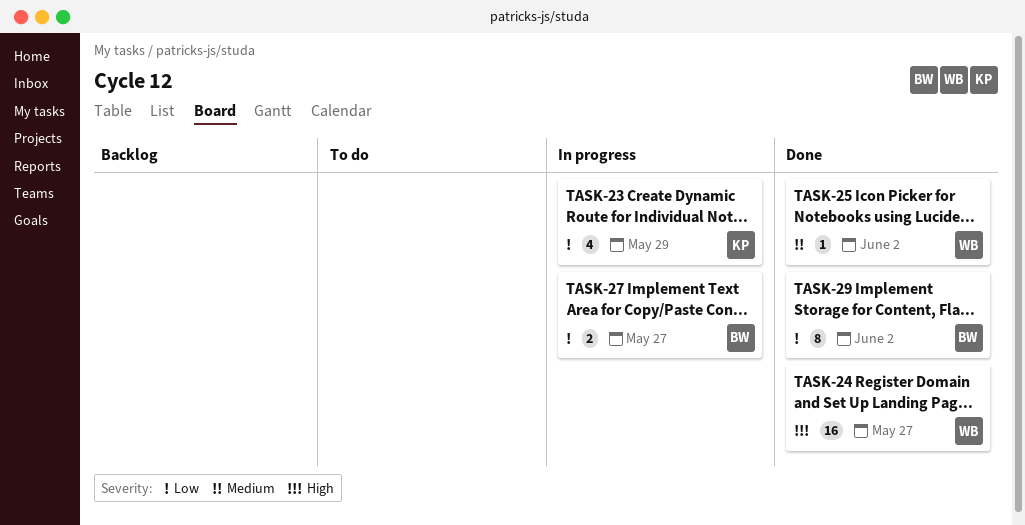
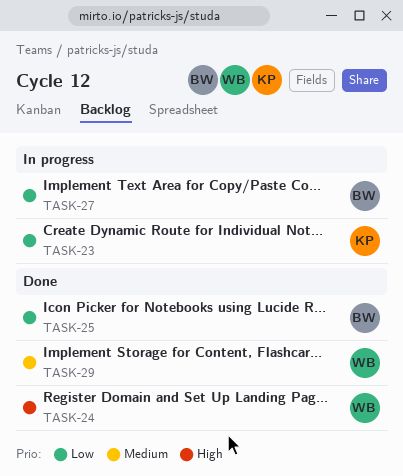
TASK-25, owner: WB -> BW
TASK-25, priority: Medium -> Low
TASK-29, owner: BW -> WB
TASK-29, priority: Low -> Medium

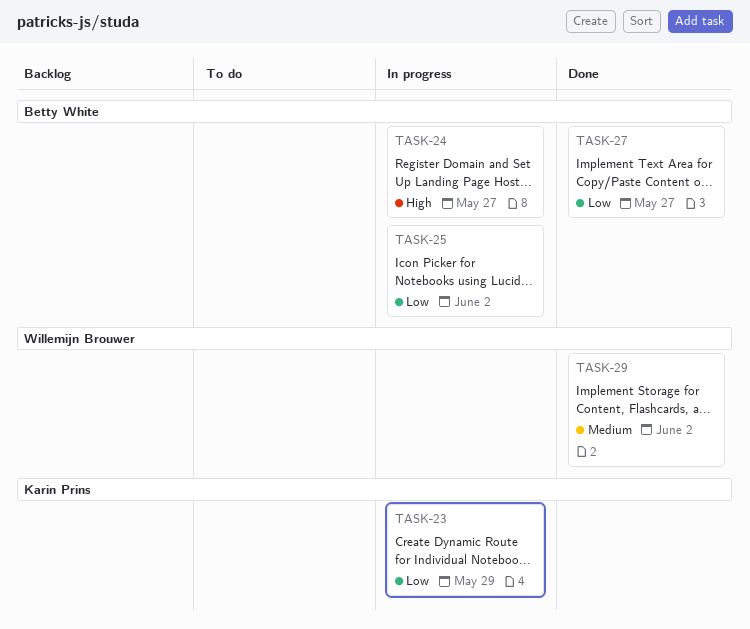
TASK-24, status: Done -> In progress
TASK-24, owner: Willemijn Brouwer -> Betty White
TASK-25, status: Done -> In progress
TASK-27, status: In progress -> Done

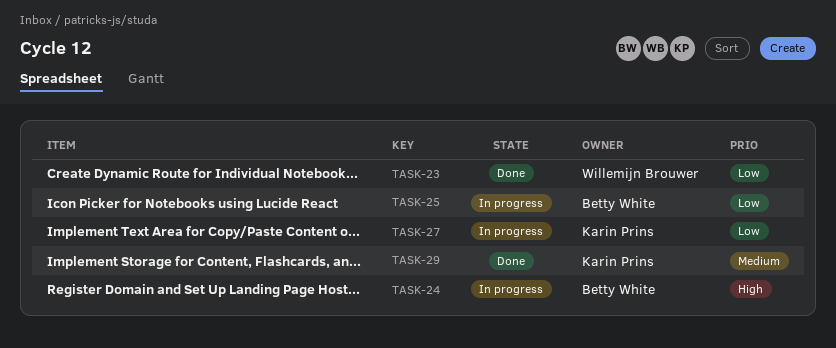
TASK-23, status: In progress -> Done
TASK-23, owner: Karin Prins -> Willemijn Brouwer
TASK-27, status: Done -> In progress
TASK-27, owner: Betty White -> Karin Prins
TASK-29, owner: Willemijn Brouwer -> Karin Prins

